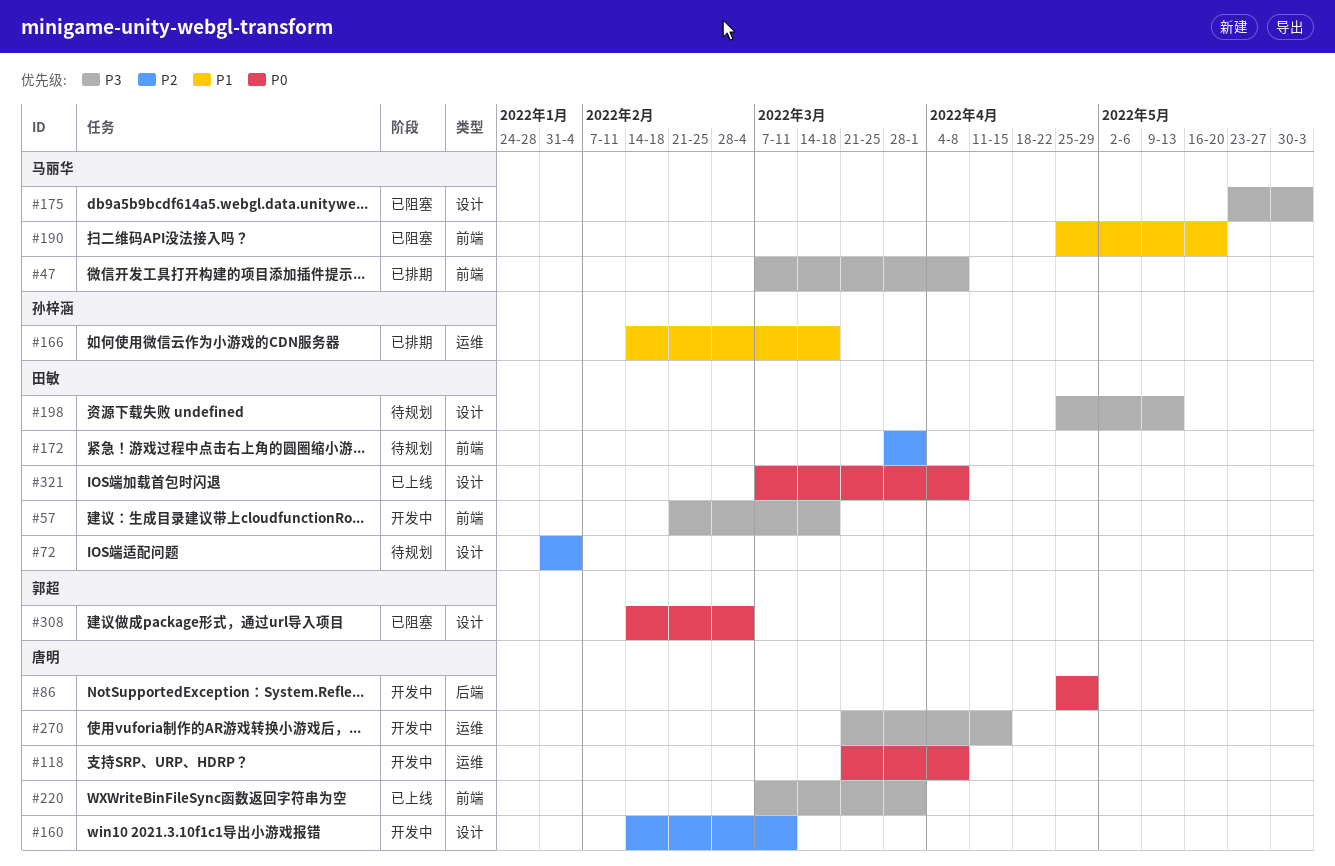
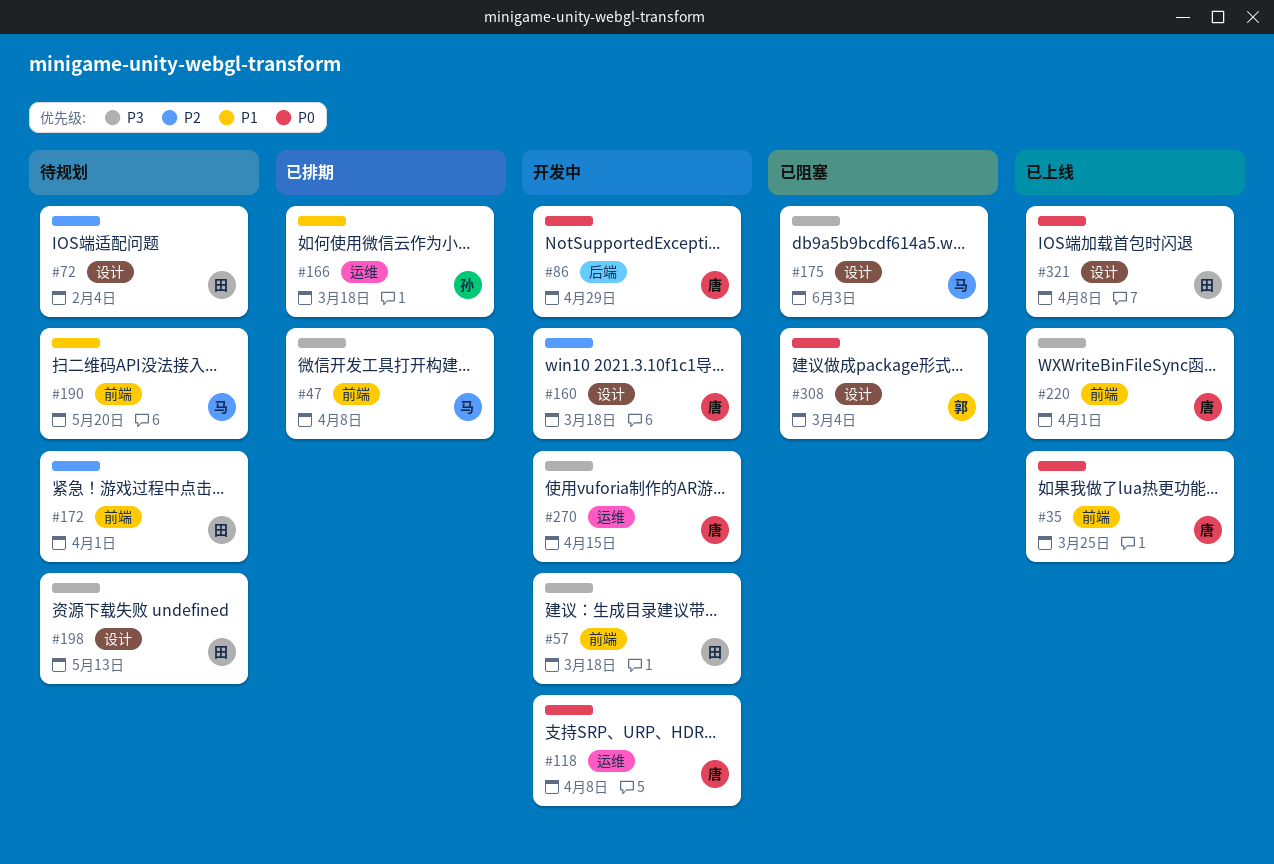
#35: none -> present
#160, due: Mar 11 -> Mar 18
#190, status: 已阻塞 -> 待规划

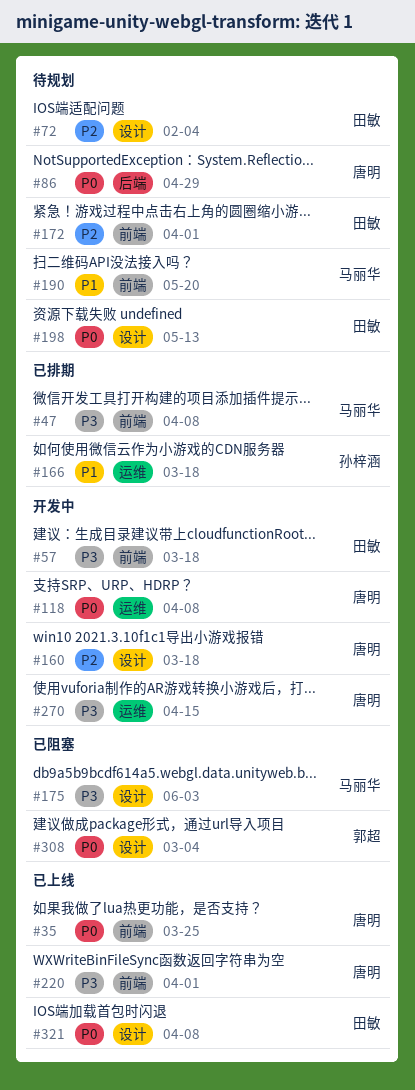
#86, status: 开发中 -> 待规划
#198, priority: P3 -> P0

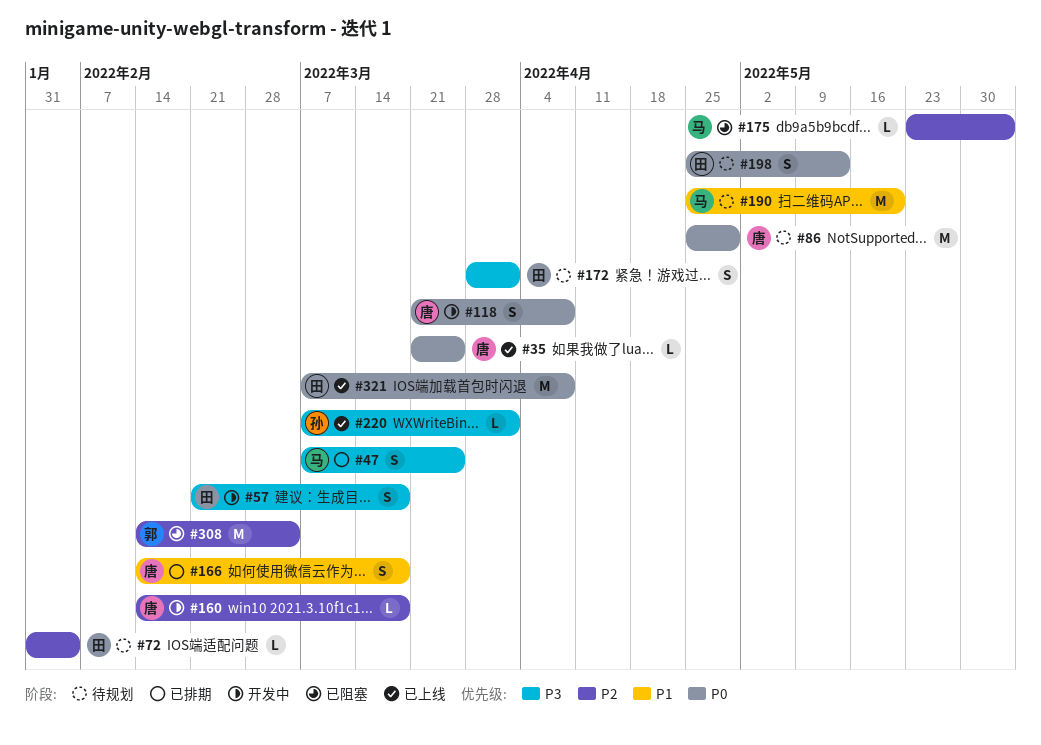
#47, due: Apr 8 -> Mar 25
#166, owner: 孙梓涵 -> 唐明
#172, priority: P2 -> P3
#175, priority: P3 -> P2
#220, owner: 唐明 -> 孙梓涵
#270: present -> none
#308, priority: P0 -> P2

